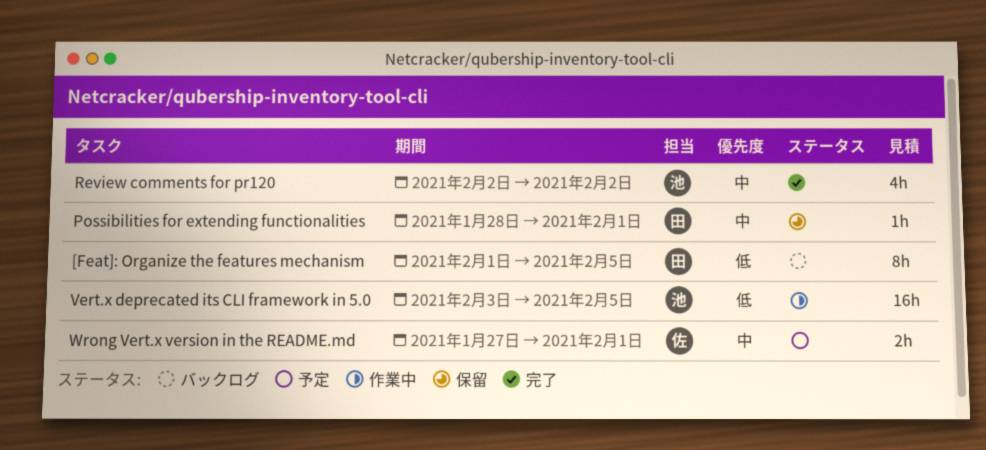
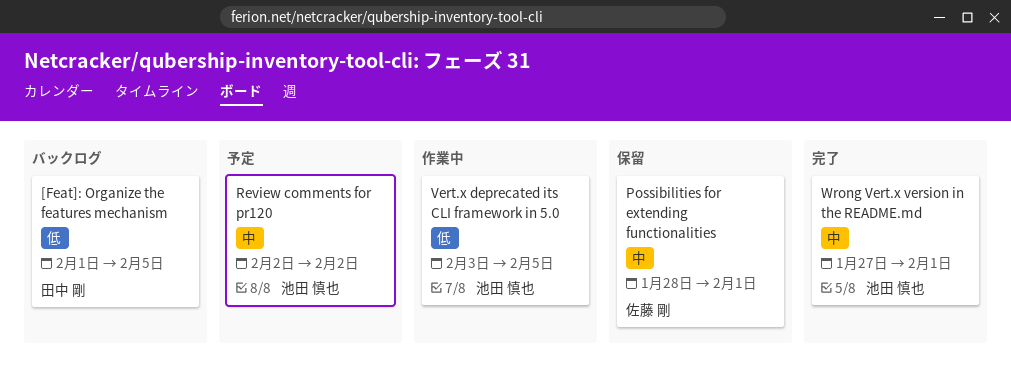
Possibilities for extending functionalities, owner: 田中 剛 -> 佐藤 剛
Review comments for pr120, status: 完了 -> 予定
Wrong Vert.x version in the README.md, status: 予定 -> 完了
Wrong Vert.x version in the README.md, owner: 佐藤 剛 -> 池田 慎也

